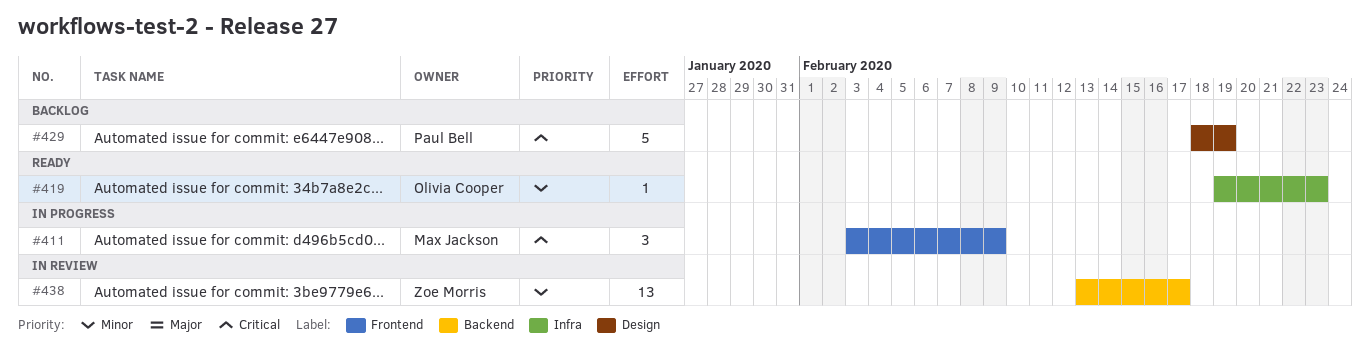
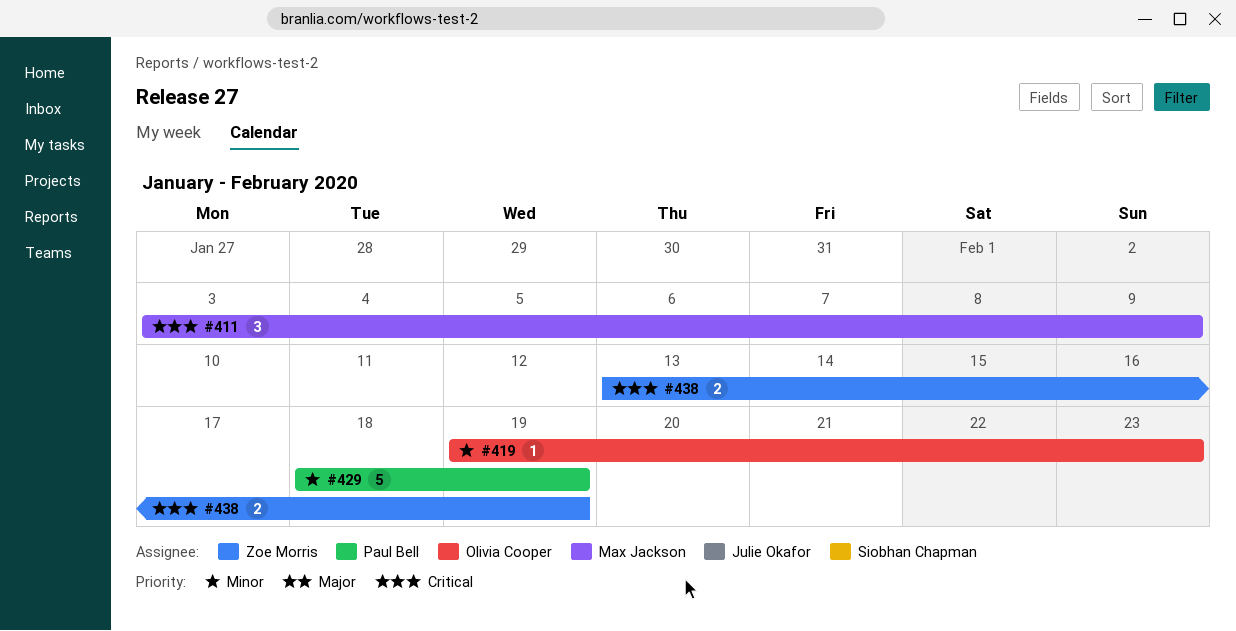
#429, priority: Critical -> Minor
#438, priority: Minor -> Critical
#438, estimate: 13 -> 2
#438, due: Feb 17 -> Feb 19

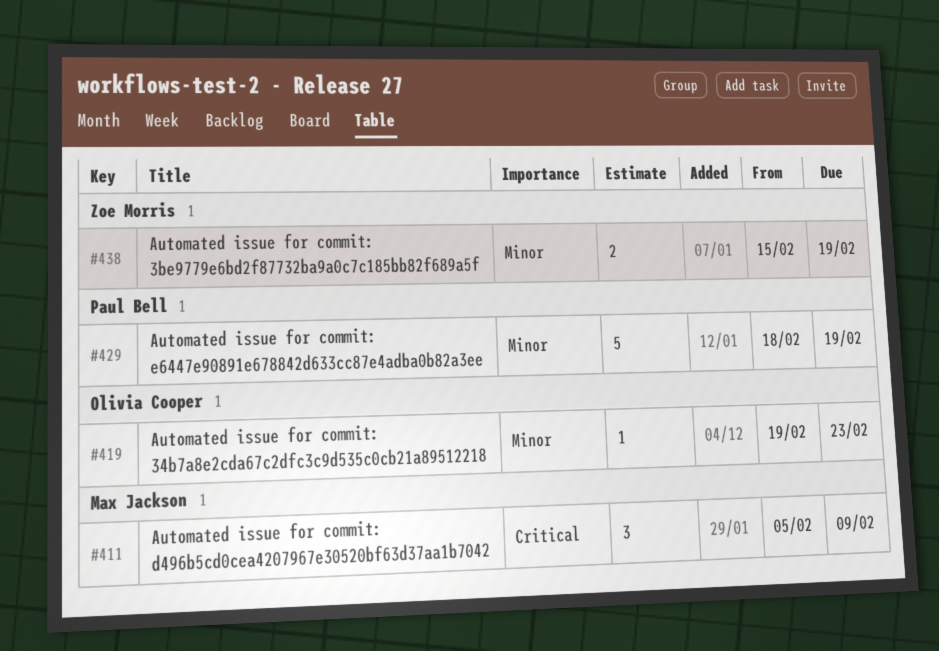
#411, start: Feb 3 -> Feb 5
#438, priority: Critical -> Minor
#438, start: Feb 13 -> Feb 15

